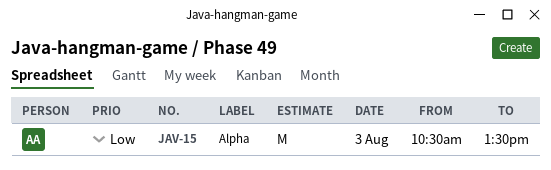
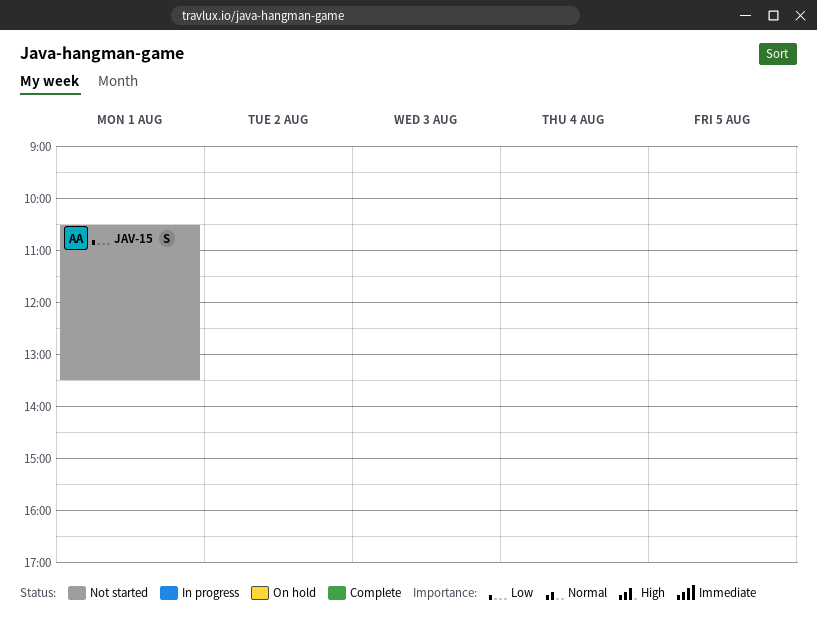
JAV-15, estimate: M -> S
JAV-15, day: Aug 3 -> Aug 1

